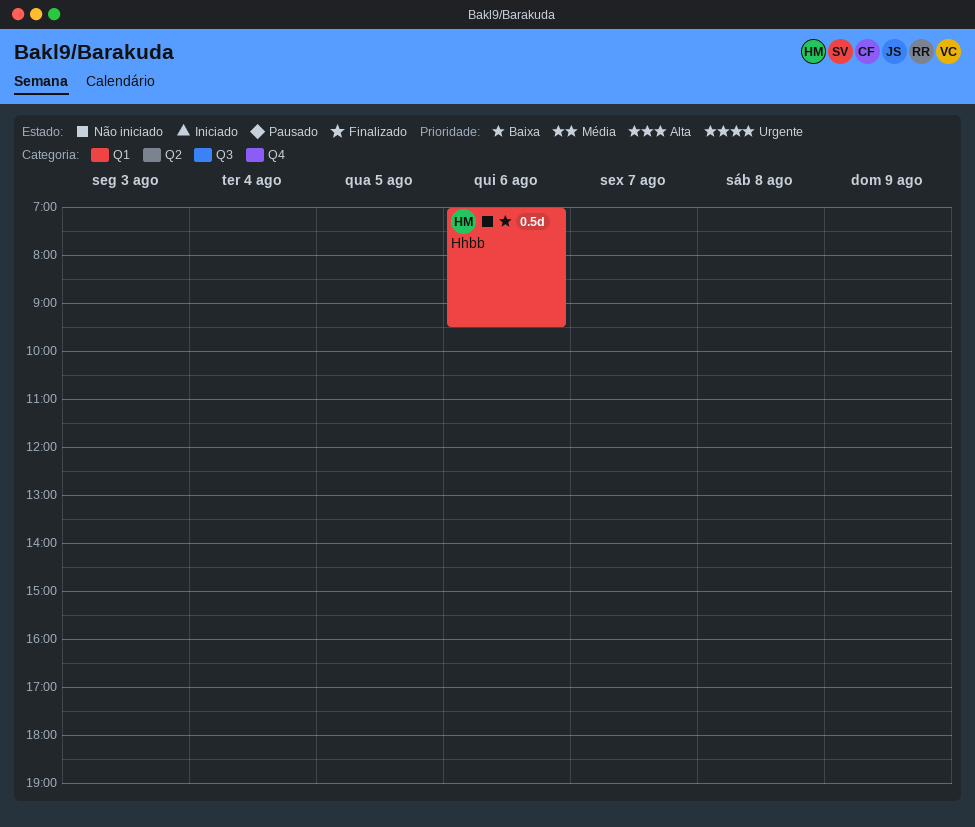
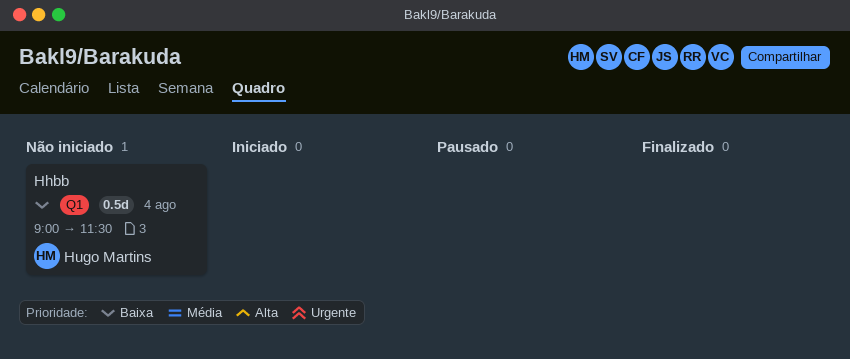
Hhbb, day: Aug 6 -> Aug 4
Hhbb, begins: 07:00 -> 09:00
Hhbb, ends: 09:30 -> 11:30

